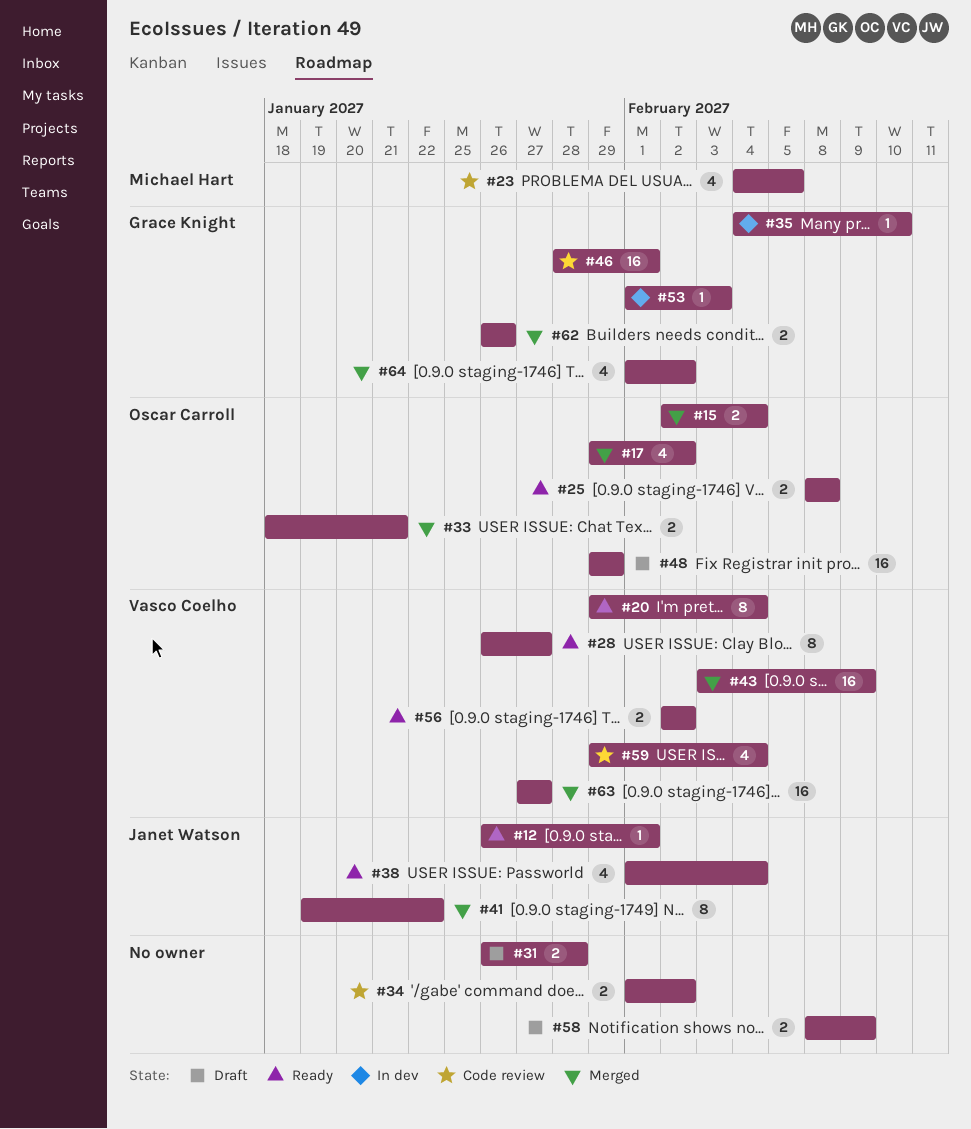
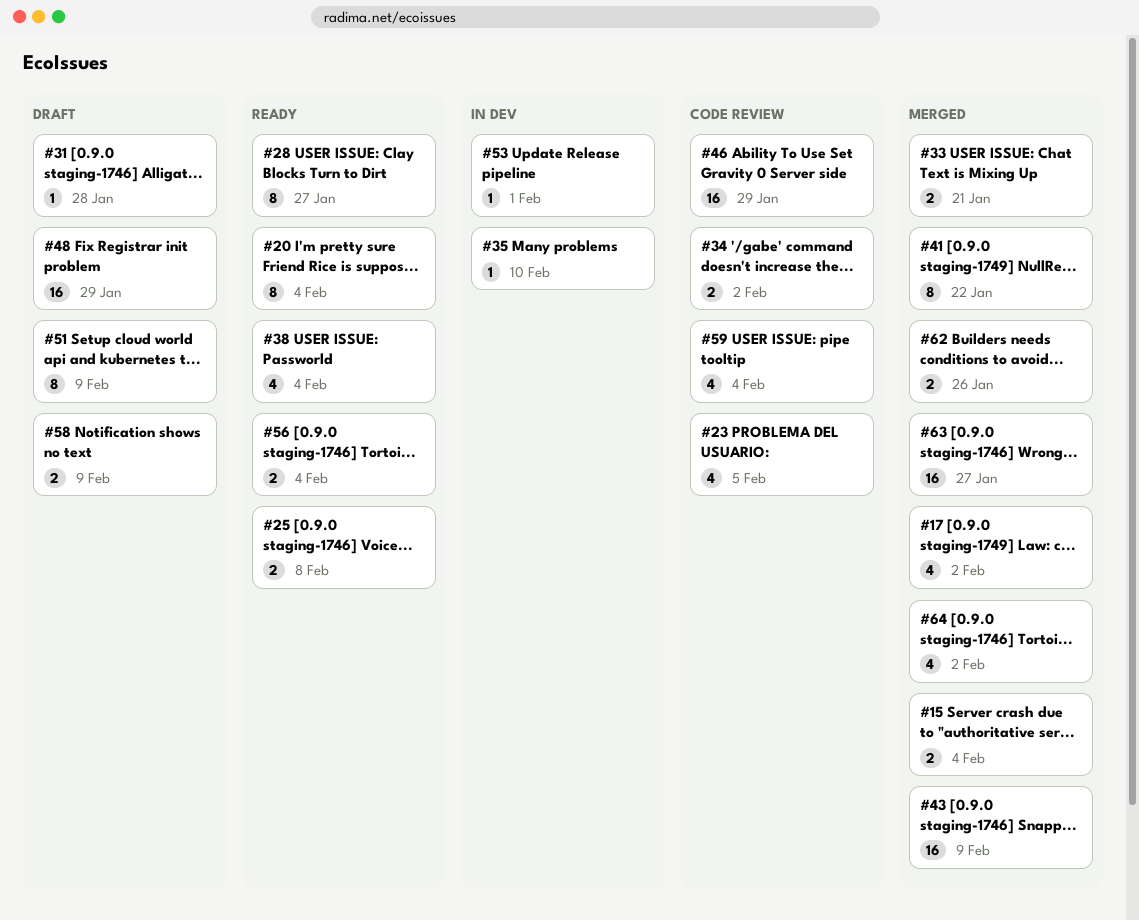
#12: present -> none
#31, estimate: 2 -> 1
#46, due: Feb 1 -> Jan 29
#51: none -> present
#53, due: Feb 3 -> Feb 1
#56, due: Feb 2 -> Feb 4

